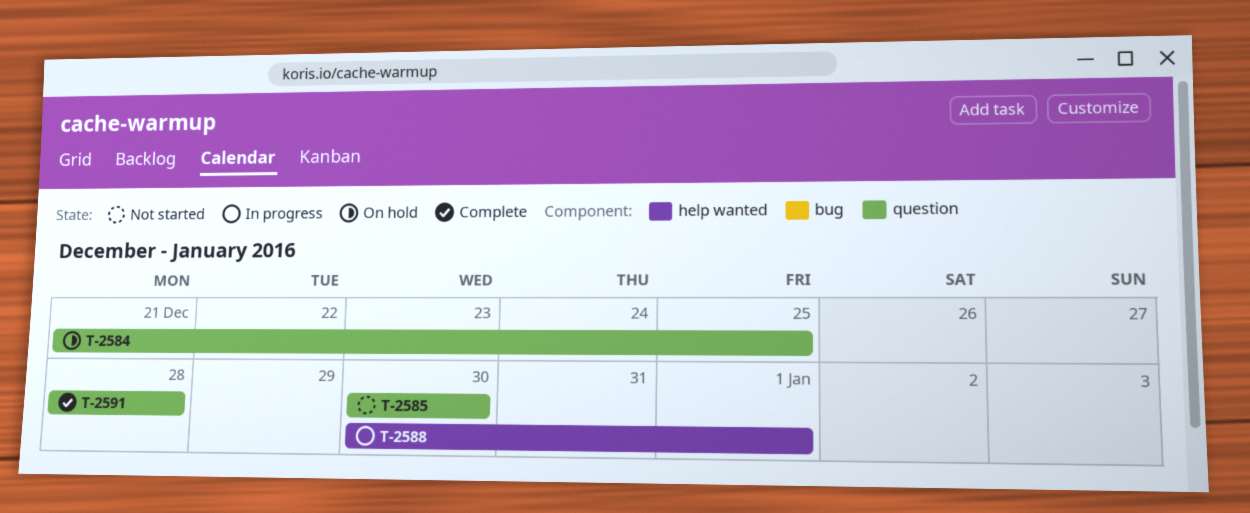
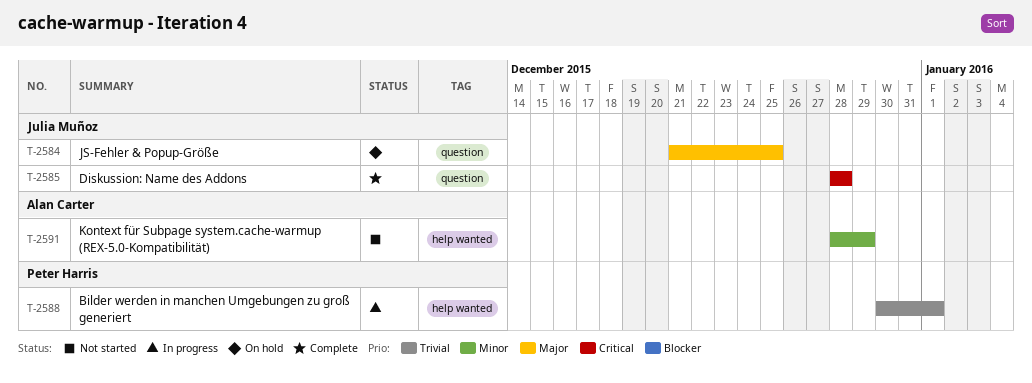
T-2585, status: Not started -> Complete
T-2585, start: Dec 30 -> Dec 28
T-2585, due: Dec 30 -> Dec 28
T-2591, status: Complete -> Not started
T-2591, label: question -> help wanted
T-2591, due: Dec 28 -> Dec 29

